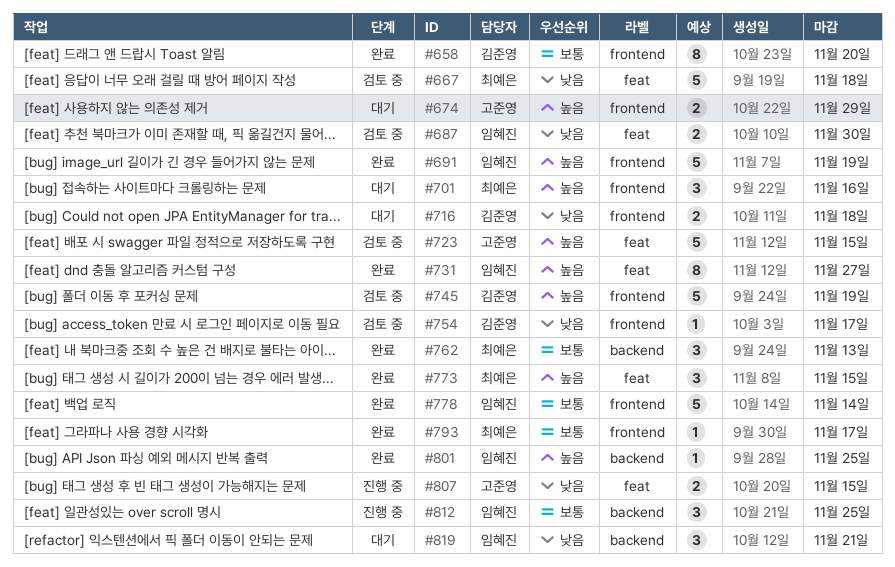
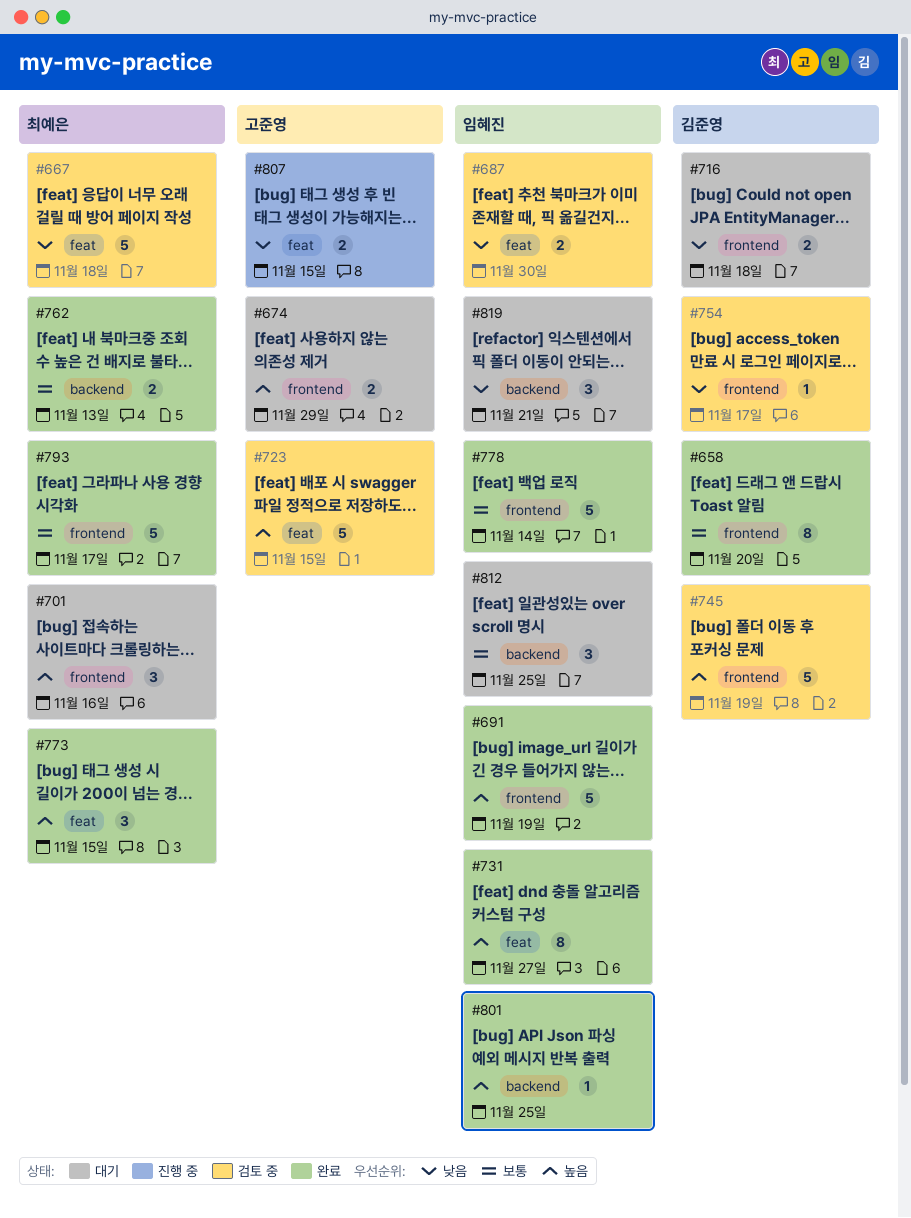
#762, estimate: 3 -> 2
#793, estimate: 1 -> 5
#812, status: 진행 중 -> 대기

